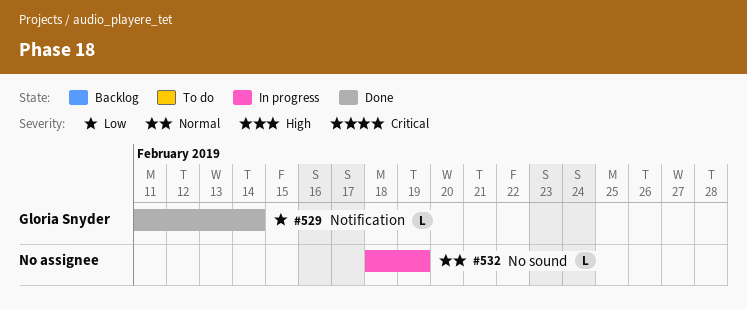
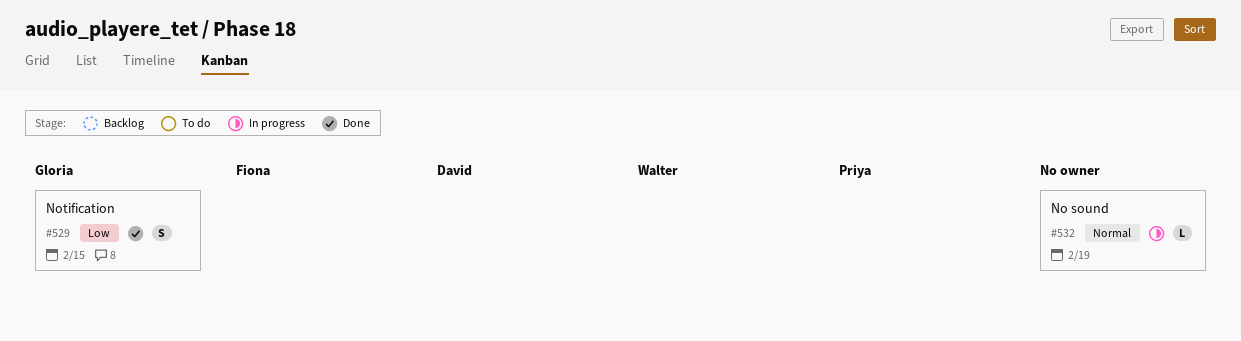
#529, estimate: L -> S
#529, due: Feb 14 -> Feb 15

